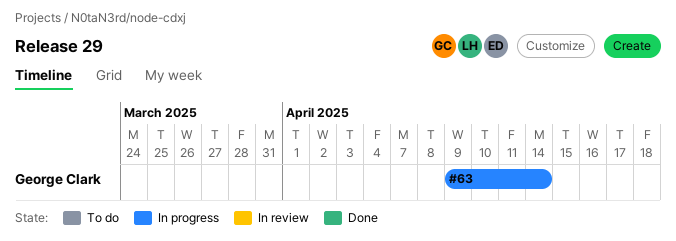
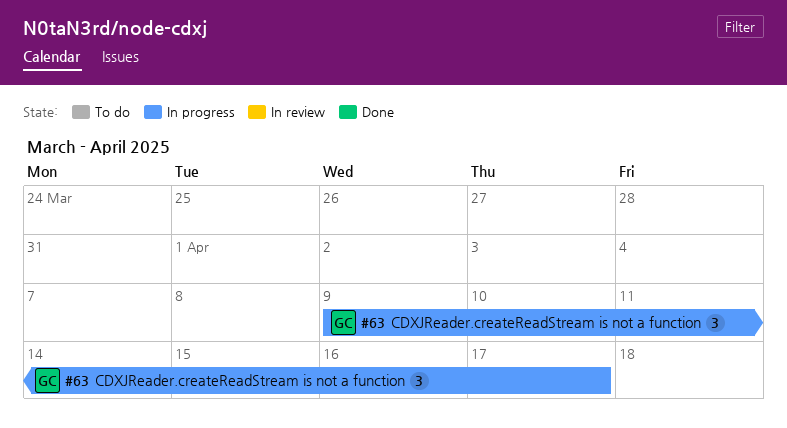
#63, due: Apr 14 -> Apr 17

